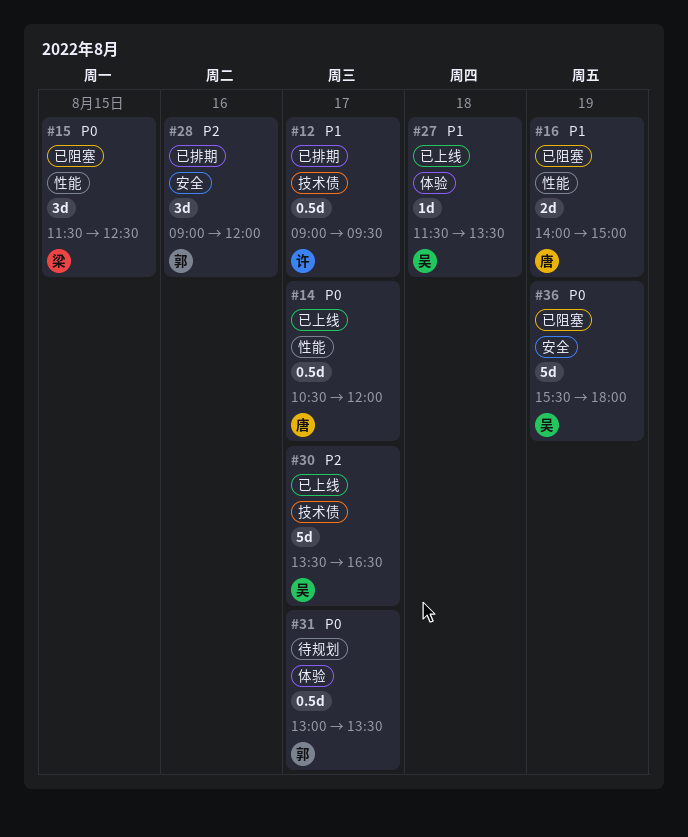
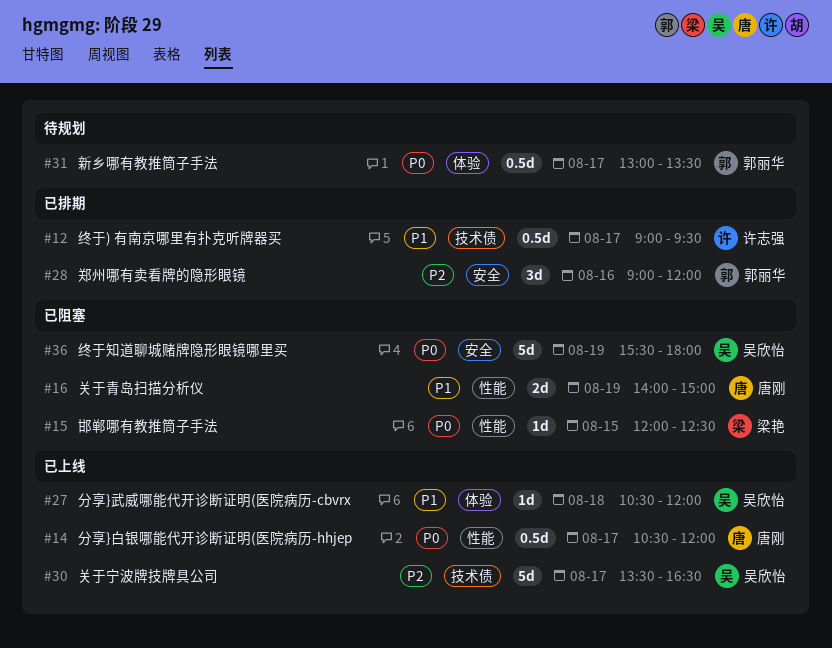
#15, estimate: 3d -> 1d
#15, begins: 11:30 -> 12:00
#27, begins: 11:30 -> 10:30
#27, ends: 13:30 -> 12:00

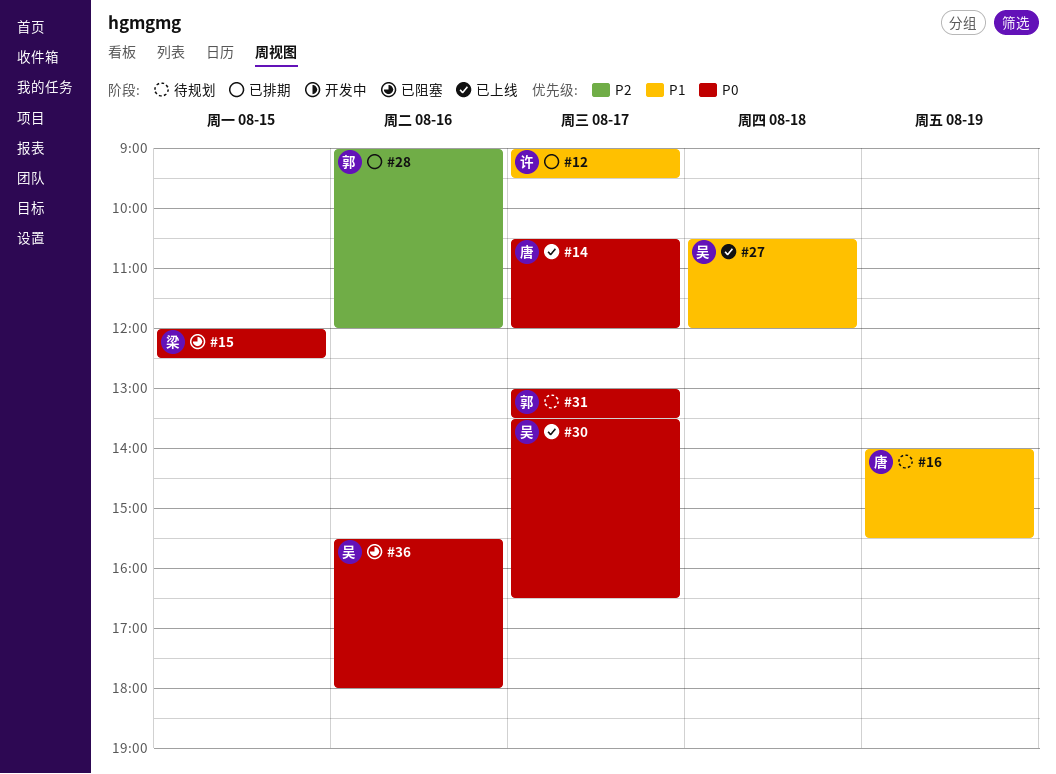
#16, status: 已阻塞 -> 待规划
#16, ends: 15:00 -> 15:30
#30, priority: P2 -> P0
#36, day: Aug 19 -> Aug 16

